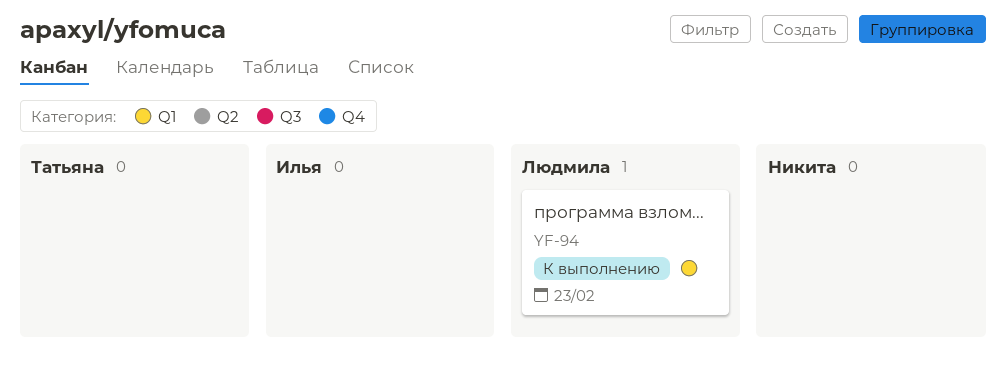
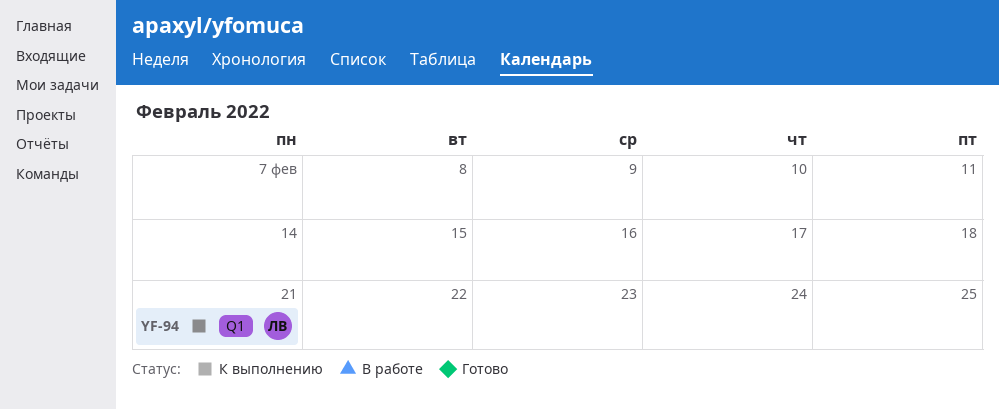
YF-94, due: Feb 23 -> Feb 21

